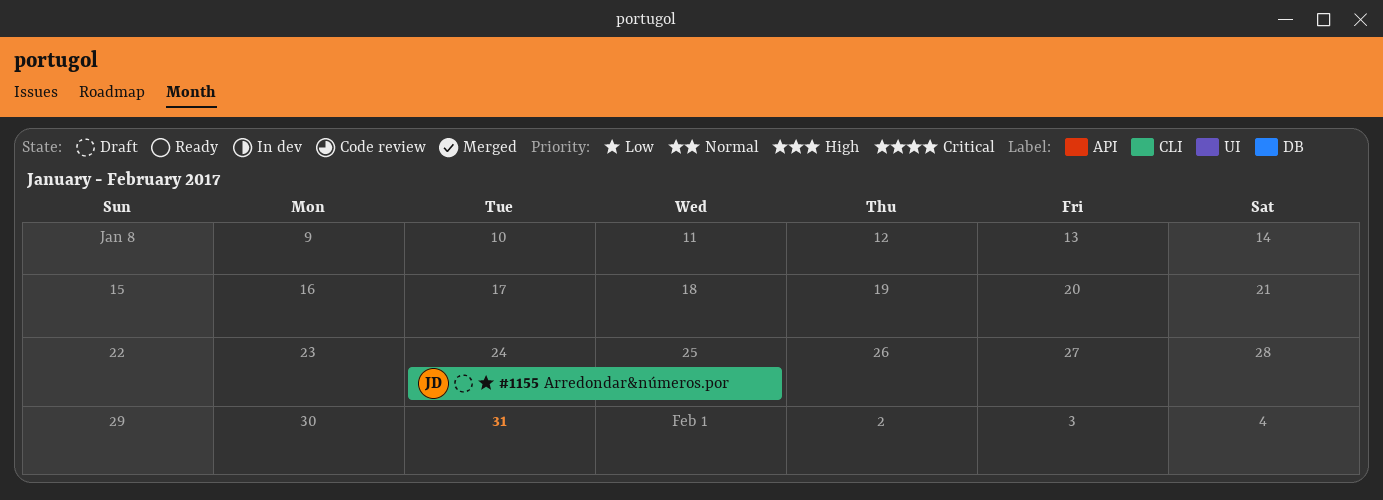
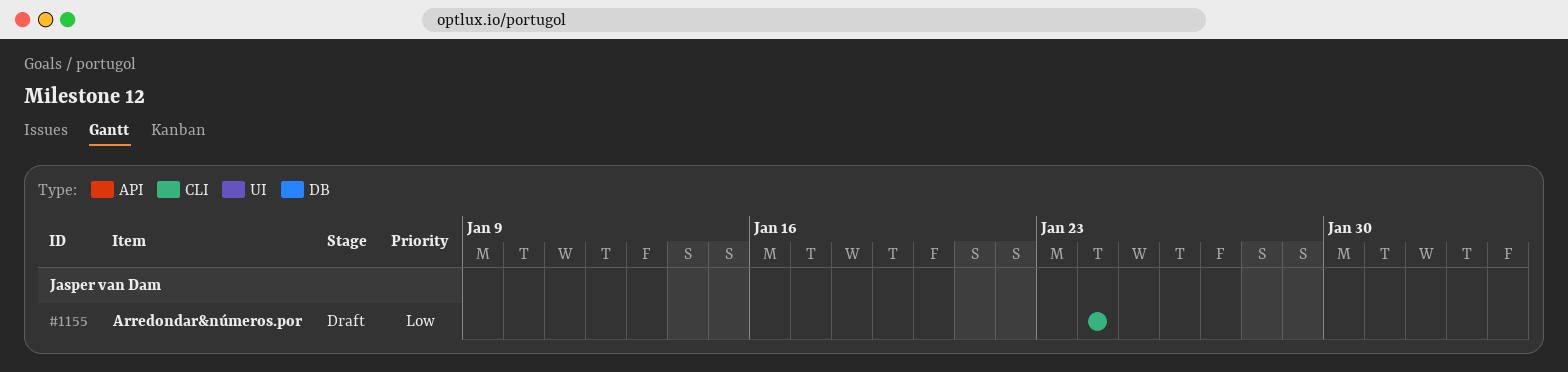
#1155, due: Jan 25 -> Jan 24

